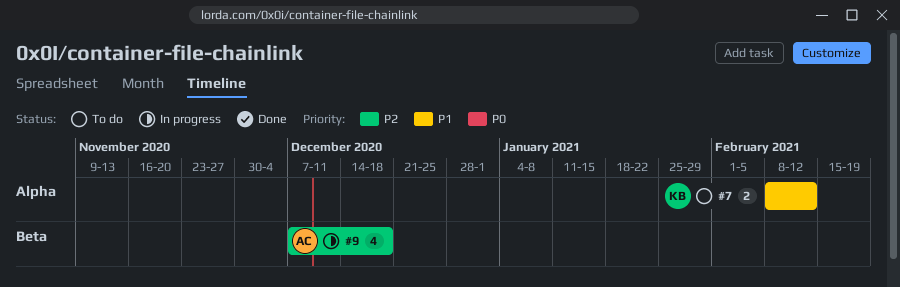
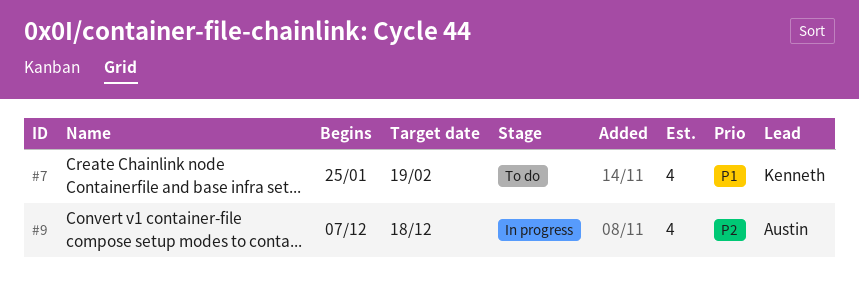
#7, estimate: 2 -> 4
#7, start: Feb 8 -> Jan 25
#7, due: Feb 12 -> Feb 19

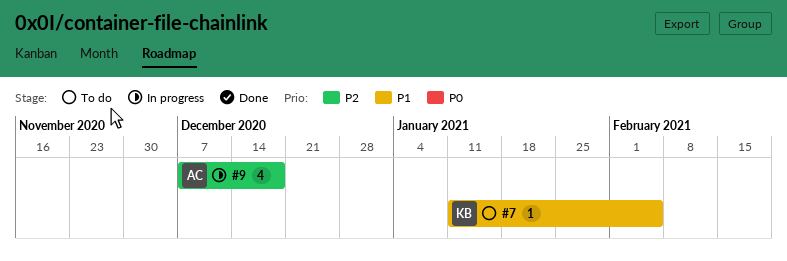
#7, estimate: 4 -> 1
#7, start: Jan 25 -> Jan 11
#7, due: Feb 19 -> Feb 5

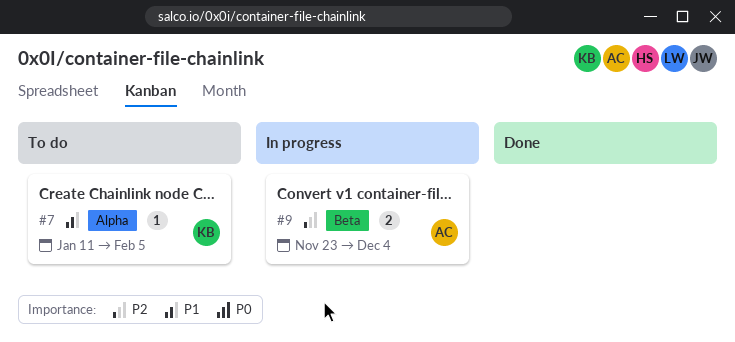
#9, estimate: 4 -> 2
#9, start: Dec 7 -> Nov 23
#9, due: Dec 18 -> Dec 4

